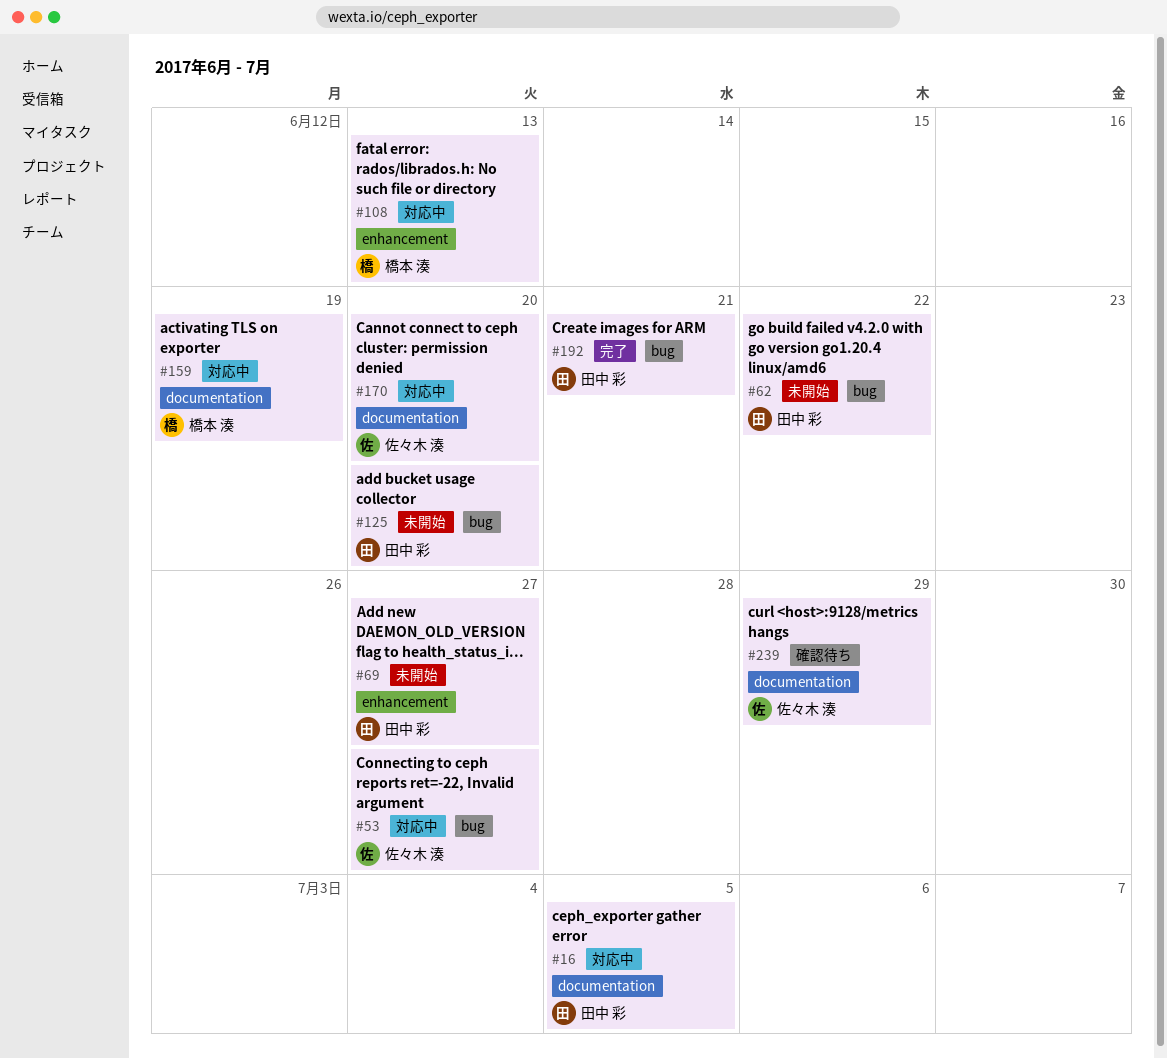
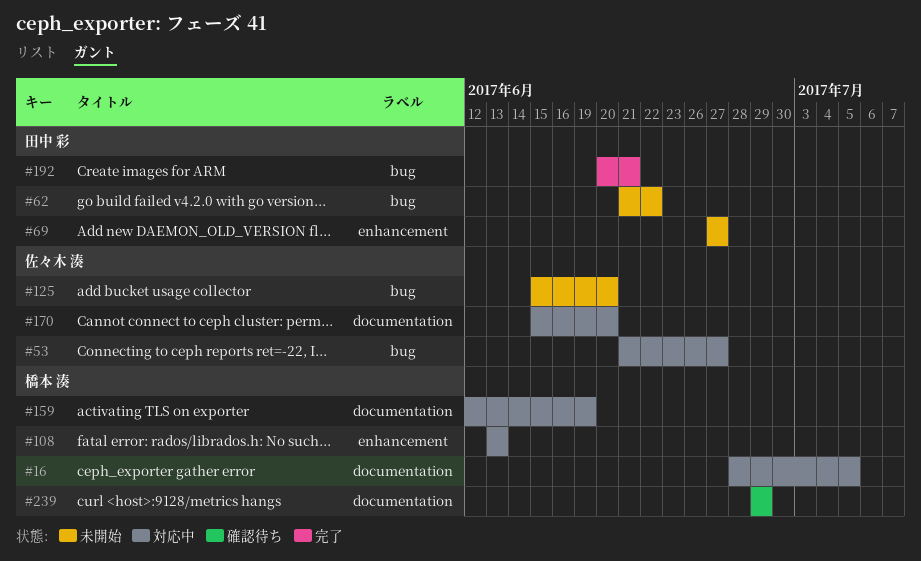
#16, owner: 田中 彩 -> 橋本 湊
#125, owner: 田中 彩 -> 佐々木 湊
#239, owner: 佐々木 湊 -> 橋本 湊

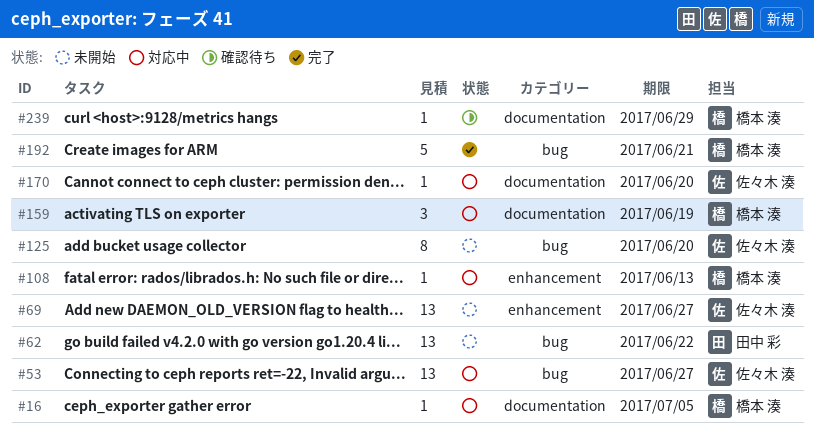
#69, owner: 田中 彩 -> 佐々木 湊
#192, owner: 田中 彩 -> 橋本 湊

